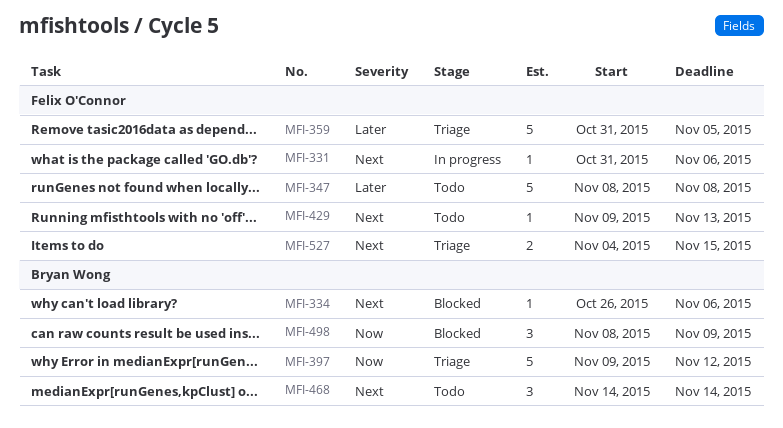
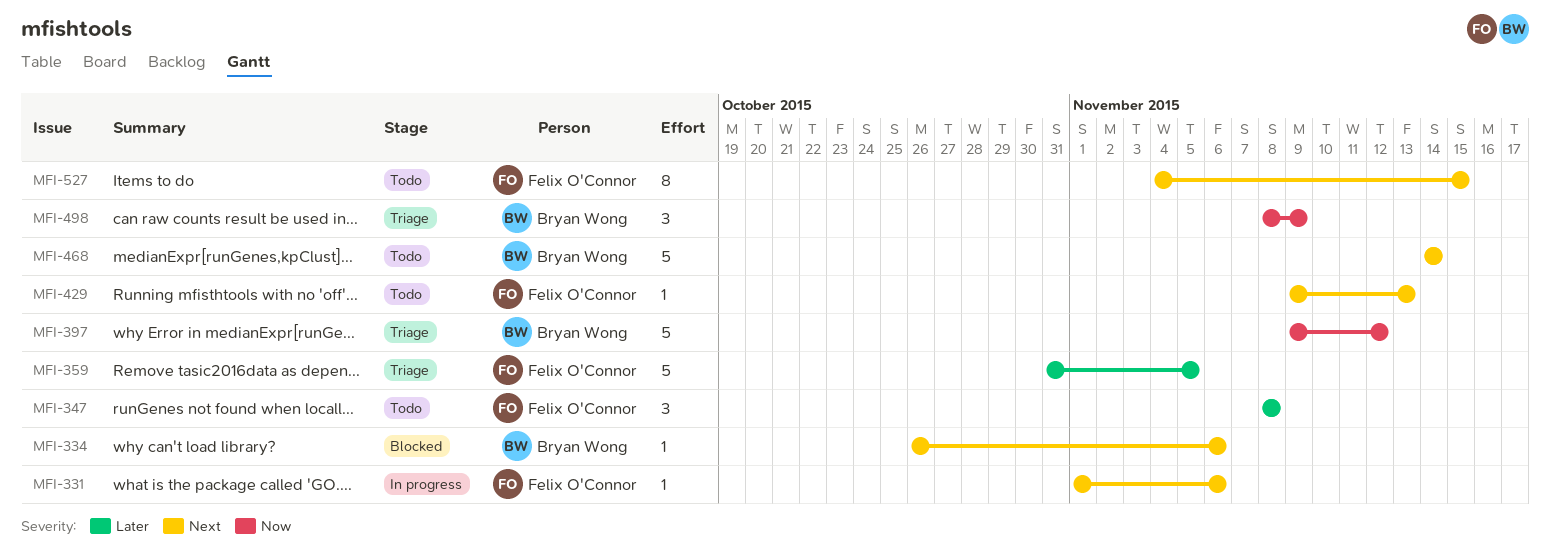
MFI-331, start: Oct 31 -> Nov 1
MFI-347, estimate: 5 -> 3
MFI-468, estimate: 3 -> 5
MFI-498, status: Blocked -> Triage
MFI-527, status: Triage -> Todo
MFI-527, estimate: 2 -> 8

